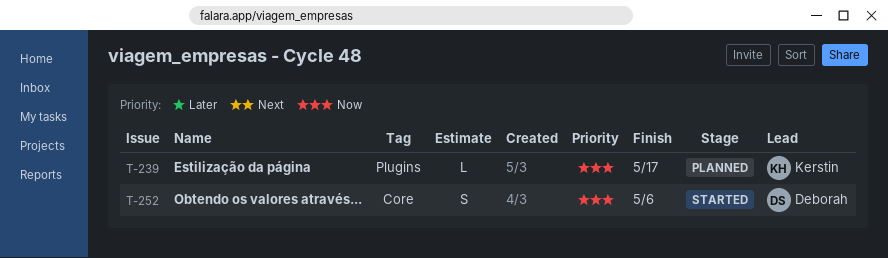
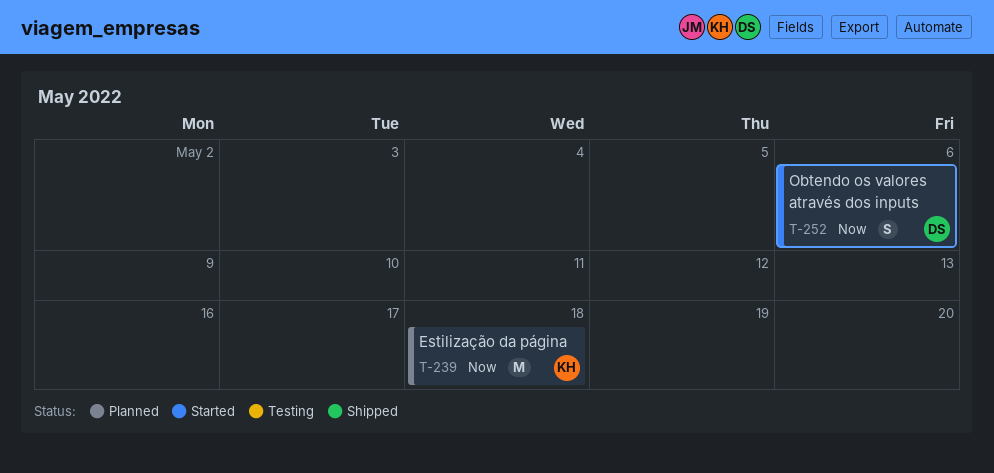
T-239, estimate: L -> M
T-239, due: May 17 -> May 18

